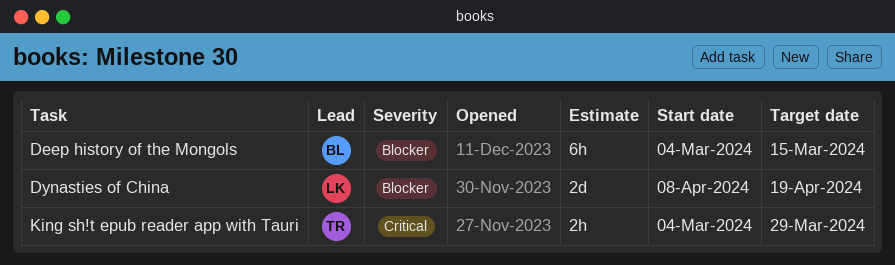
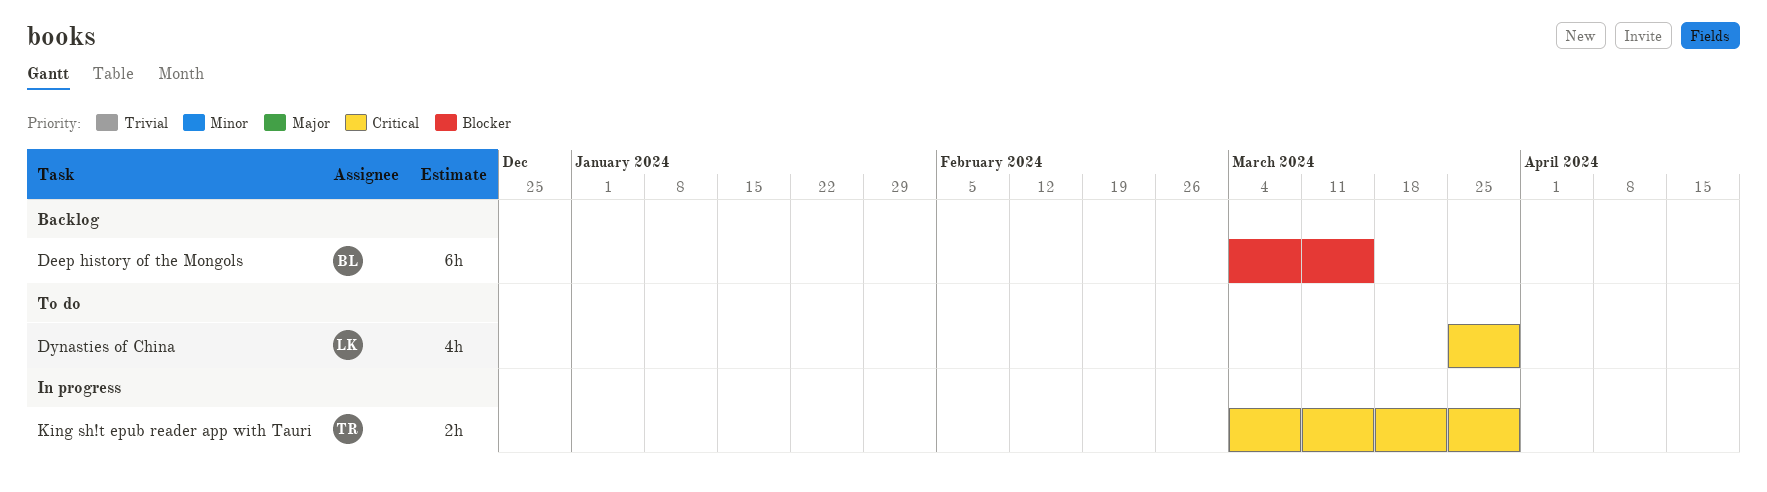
Dynasties of China, priority: Blocker -> Critical
Dynasties of China, estimate: 2d -> 4h
Dynasties of China, start: Apr 8 -> Mar 25
Dynasties of China, due: Apr 19 -> Mar 29

